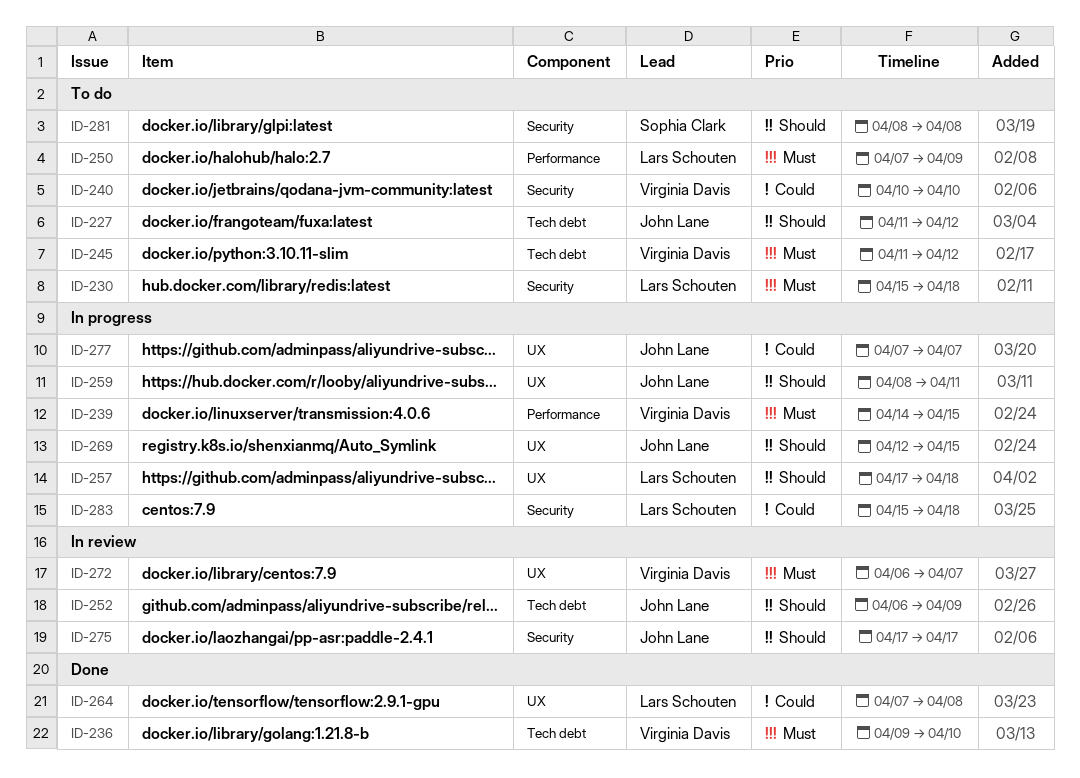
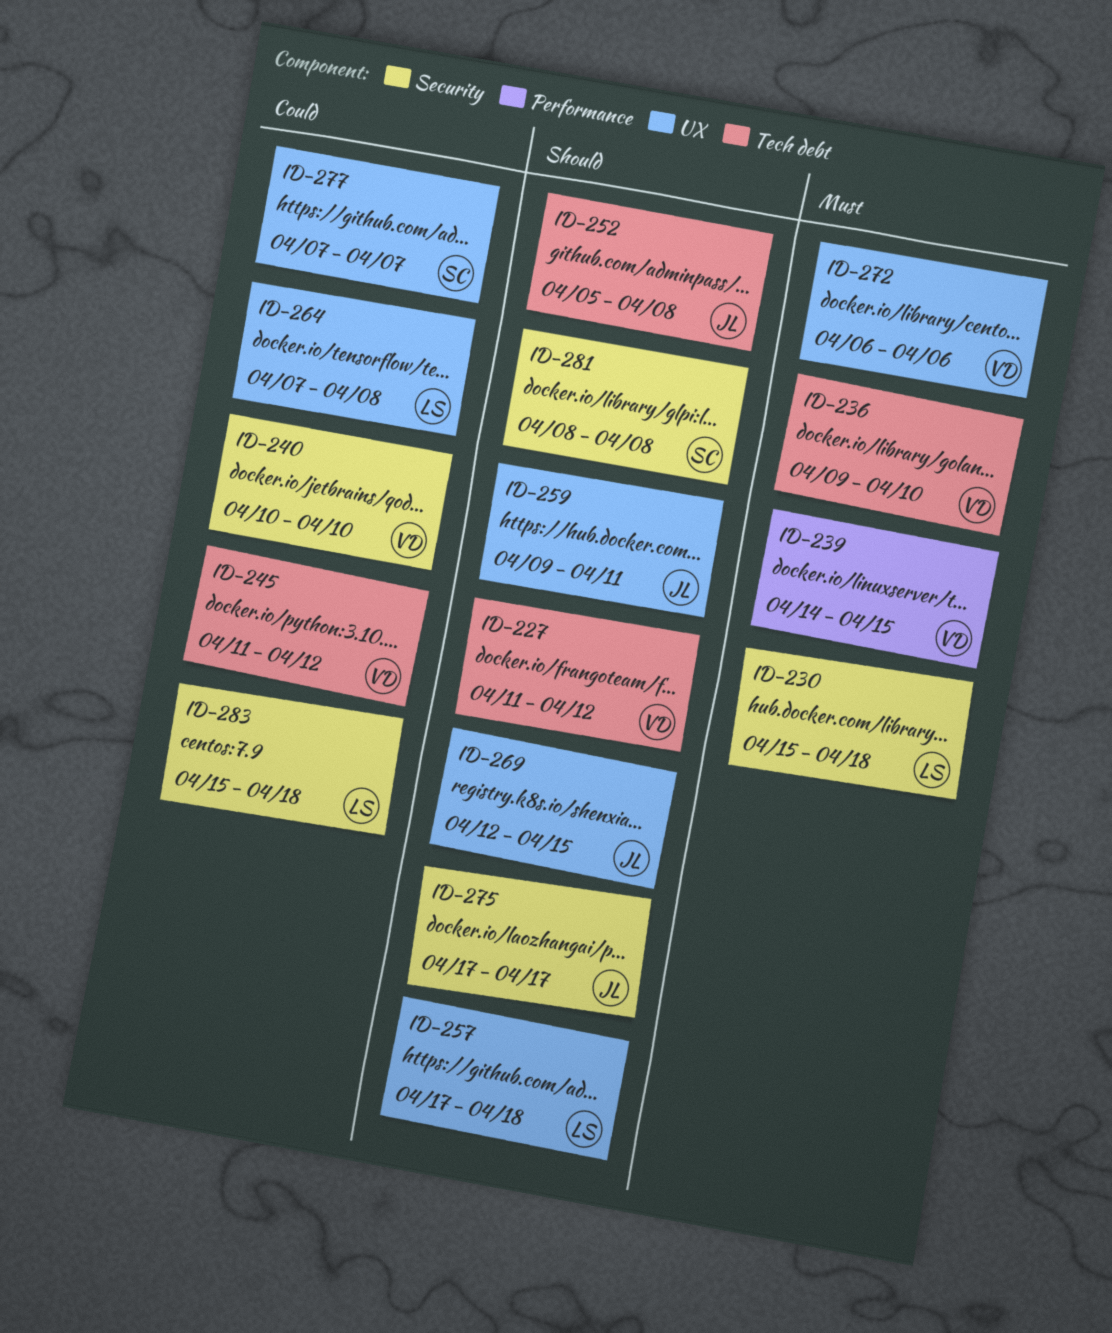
ID-227, owner: John Lane -> Virginia Davis
ID-245, priority: Must -> Could
ID-250: present -> none
ID-252, start: Apr 6 -> Apr 5
ID-252, due: Apr 9 -> Apr 8
ID-259, start: Apr 8 -> Apr 9
ID-272, due: Apr 7 -> Apr 6
ID-277, owner: John Lane -> Sophia Clark

